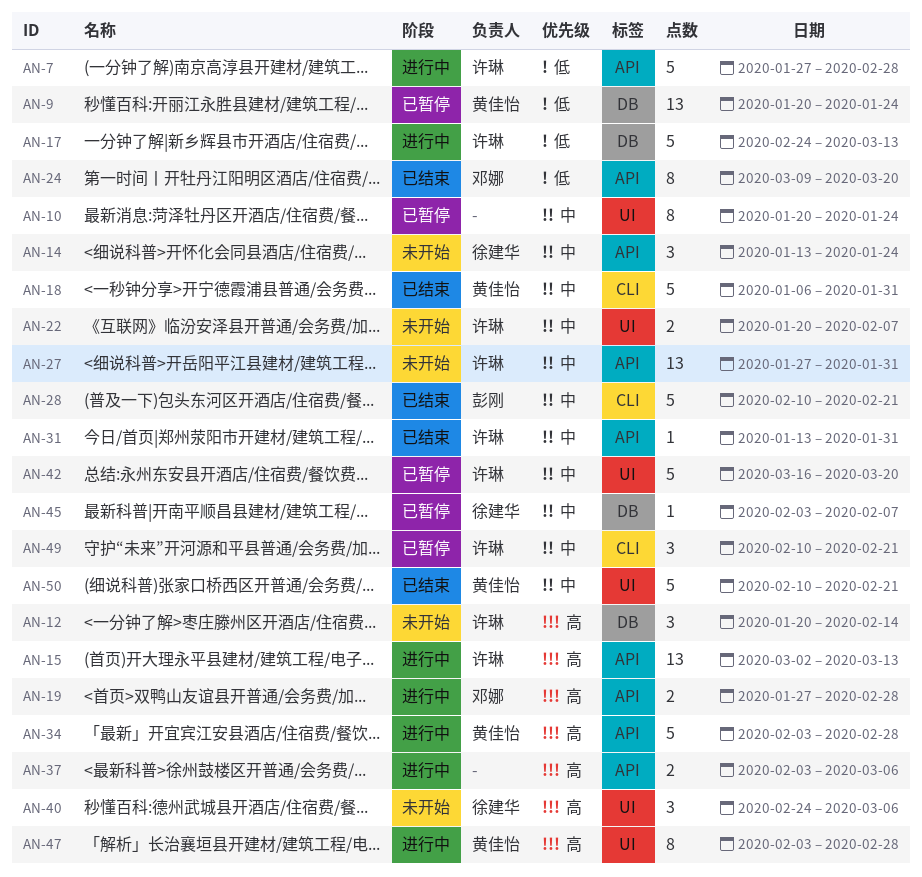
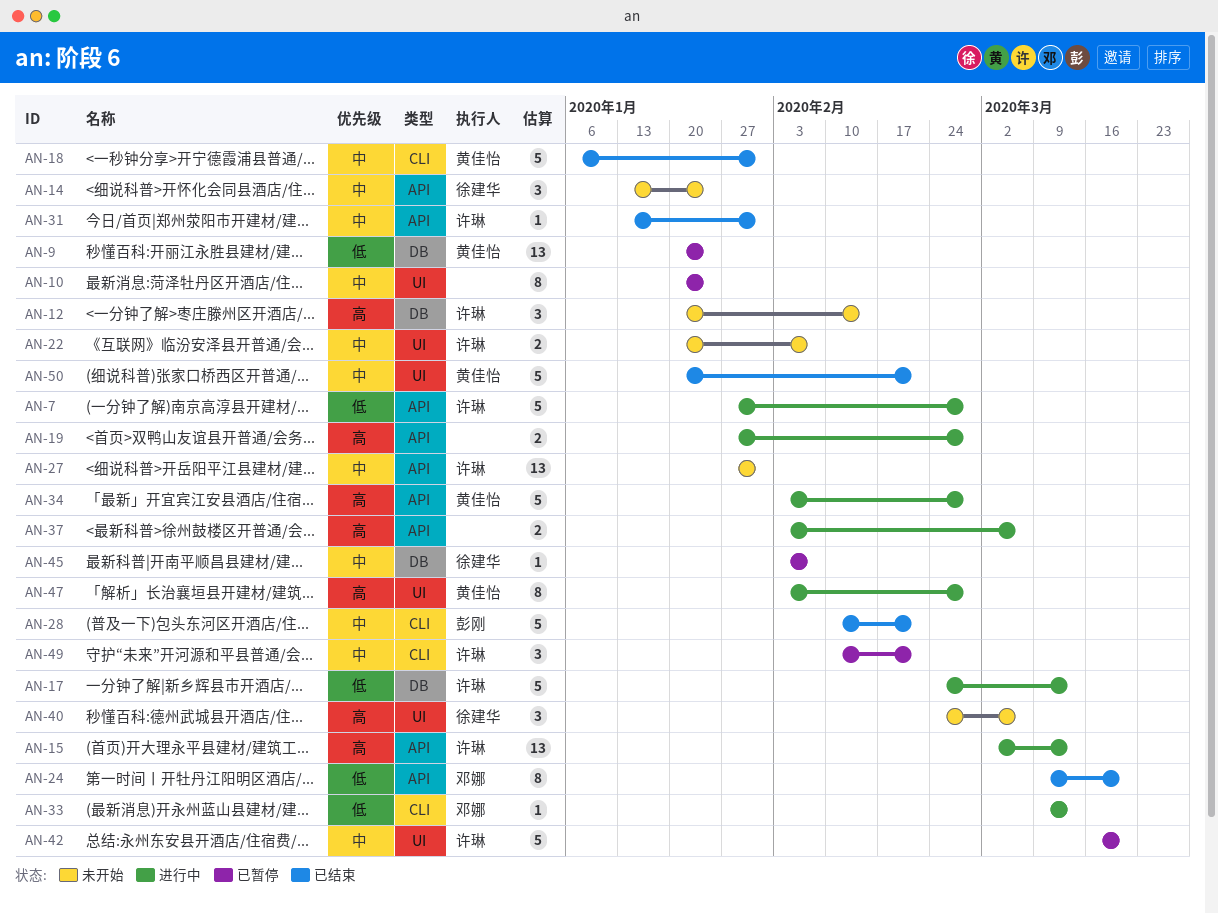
AN-19, owner: 邓娜 -> none
AN-33: none -> present
AN-50, start: Feb 10 -> Jan 20

